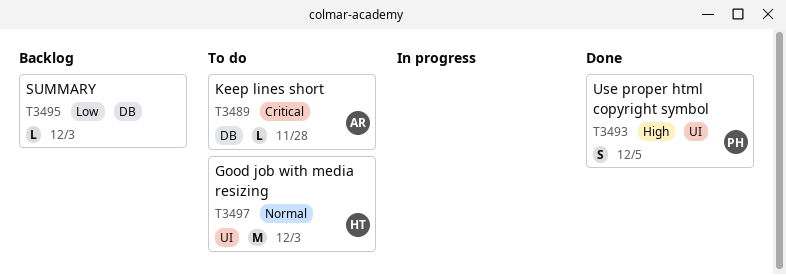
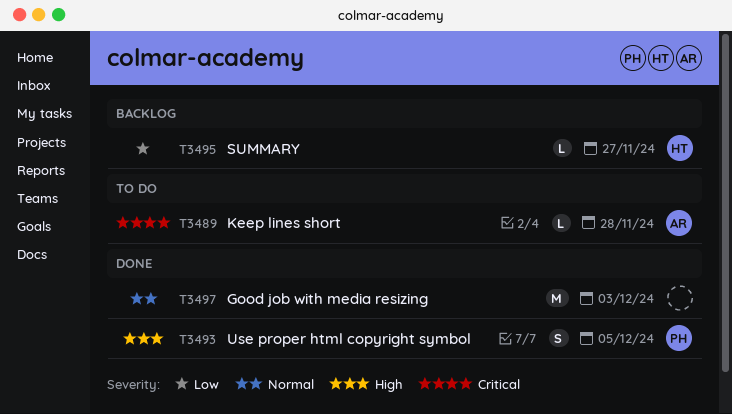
T3495, owner: none -> HT
T3495, due: Dec 3 -> Nov 27
T3497, status: To do -> Done
T3497, owner: HT -> none

